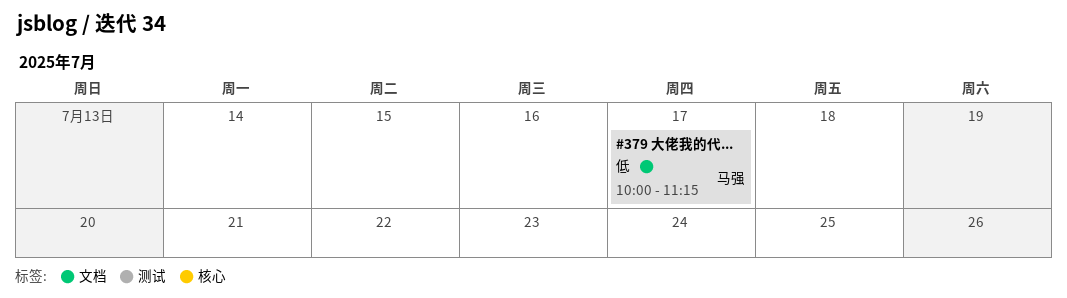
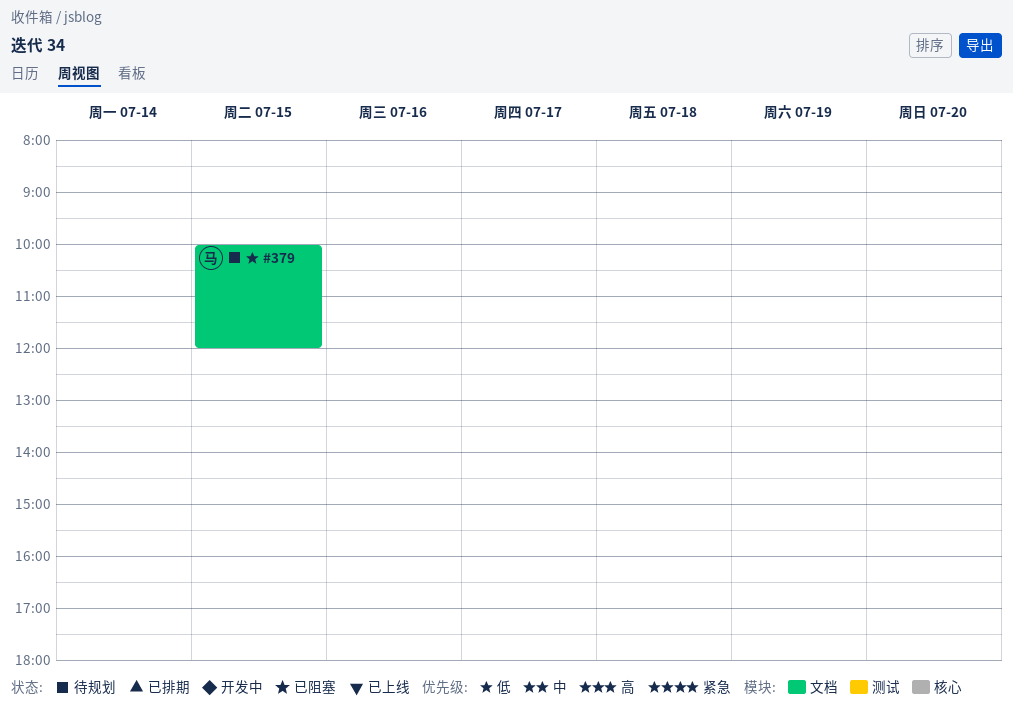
#379, day: Jul 17 -> Jul 15
#379, ends: 11:15 -> 12:00

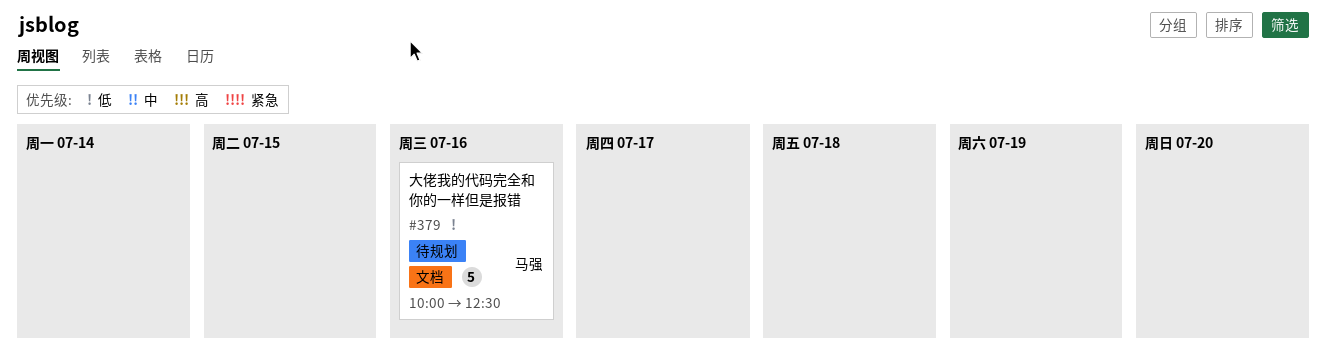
#379, day: Jul 15 -> Jul 16
#379, ends: 12:00 -> 12:30

